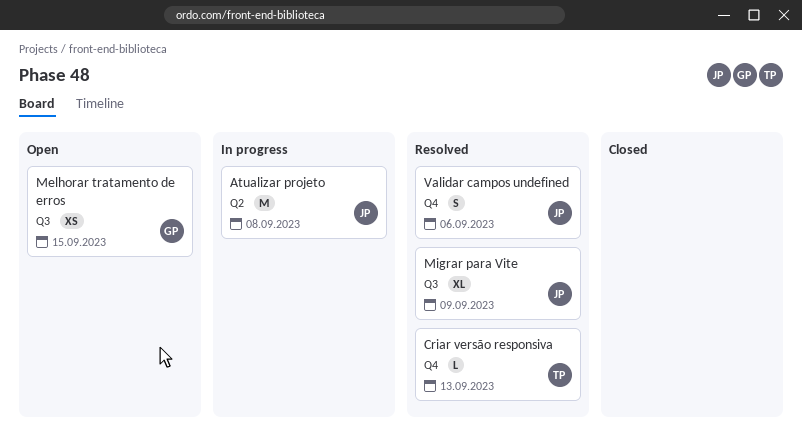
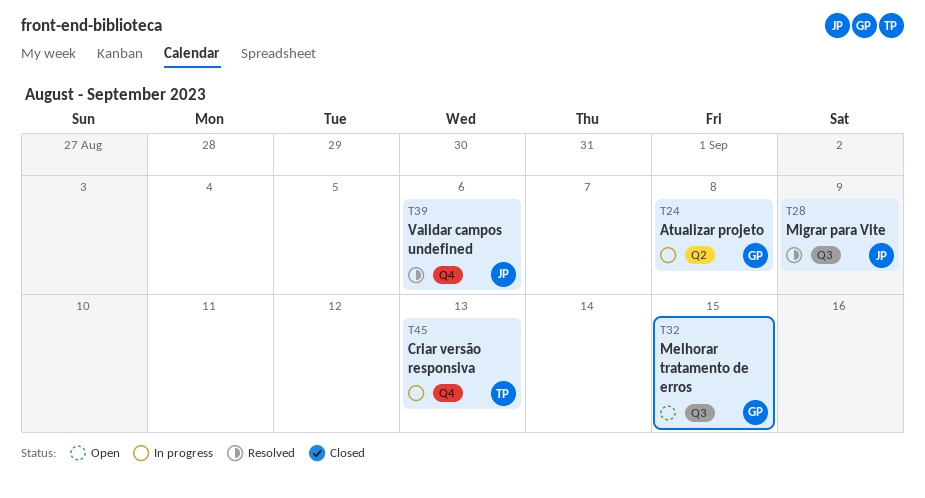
Atualizar projeto, owner: JP -> GP
Criar versão responsiva, status: Resolved -> In progress

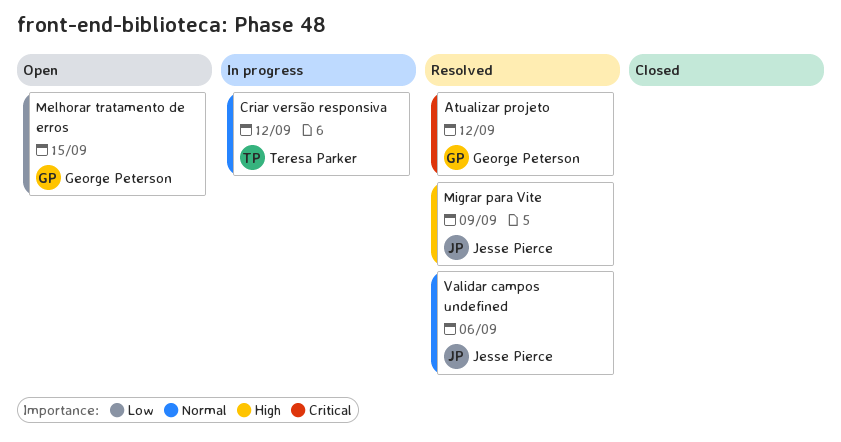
Atualizar projeto, status: In progress -> Resolved
Atualizar projeto, due: Sep 8 -> Sep 12
Criar versão responsiva, due: Sep 13 -> Sep 12

